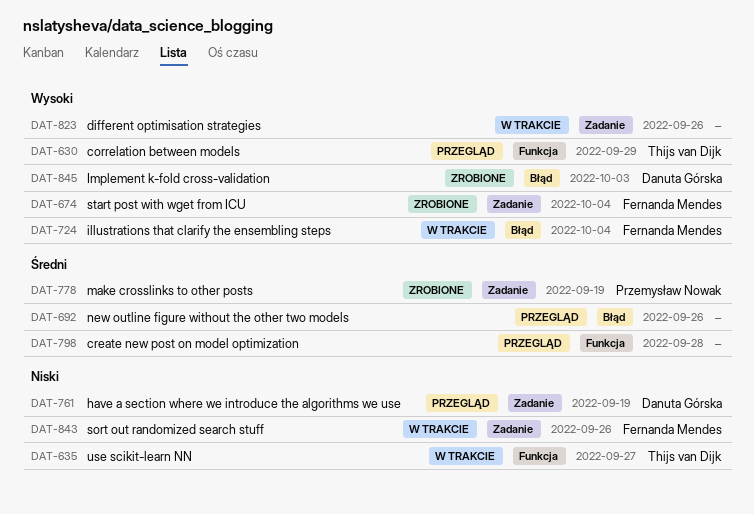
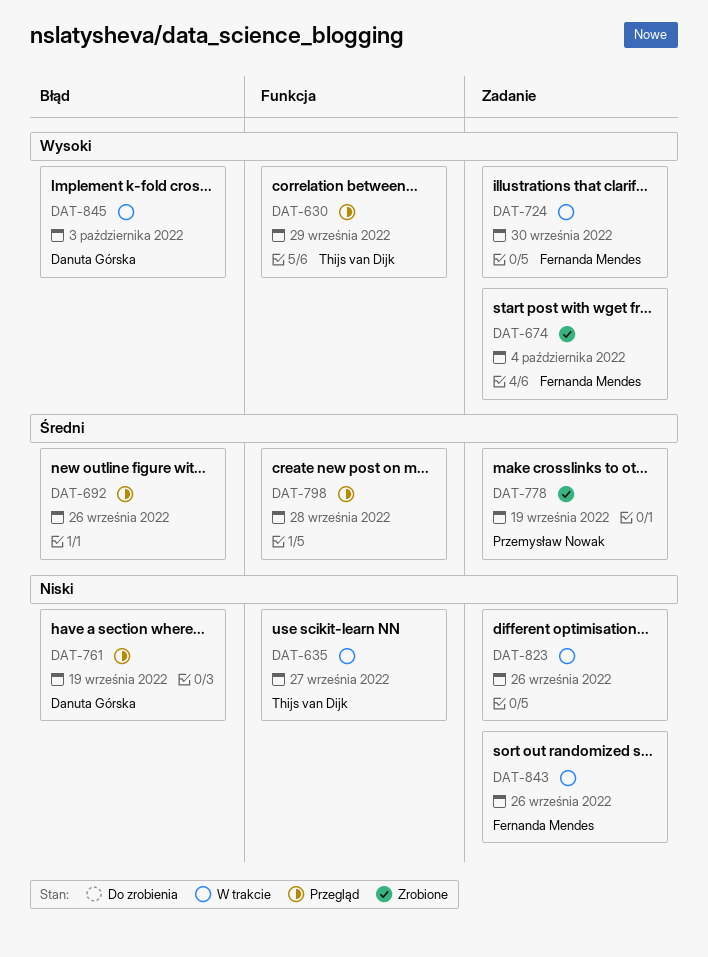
DAT-724, label: Błąd -> Zadanie
DAT-724, due: Oct 4 -> Sep 30
DAT-761, label: Zadanie -> Błąd
DAT-823, priority: Wysoki -> Niski
DAT-845, status: Zrobione -> W trakcie

